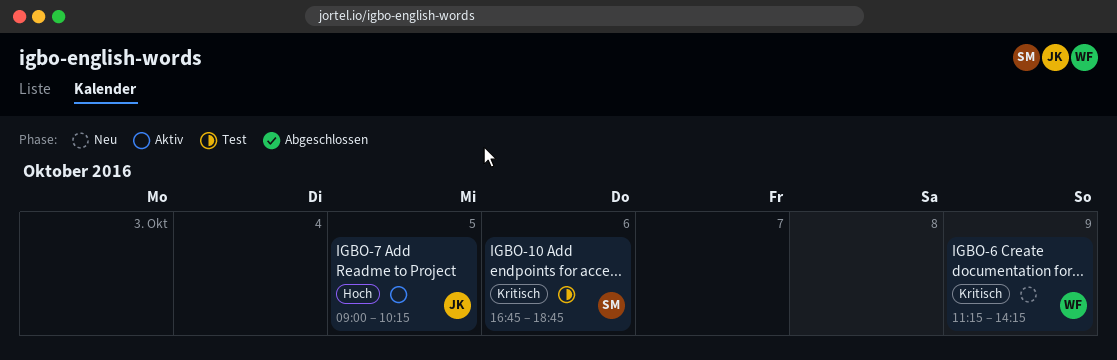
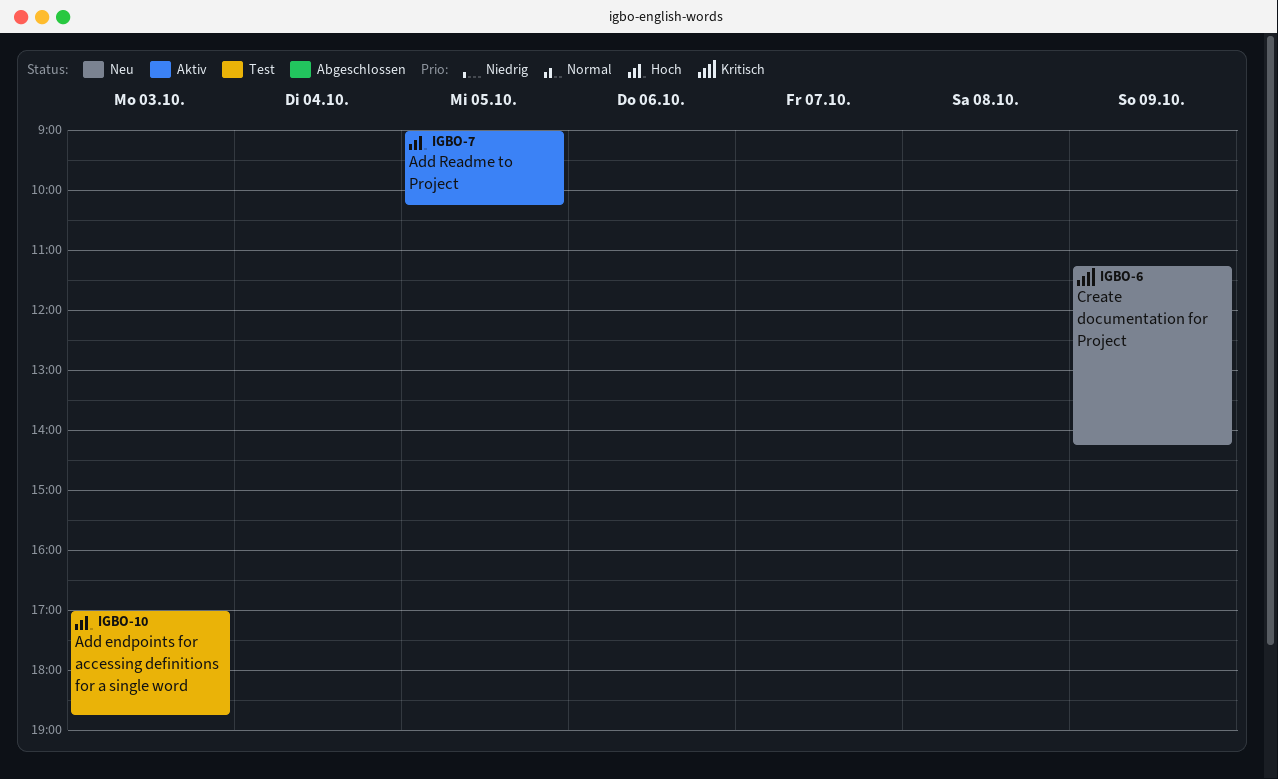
IGBO-10, priority: Kritisch -> Hoch
IGBO-10, day: Oct 6 -> Oct 3
IGBO-10, begins: 16:45 -> 17:00

